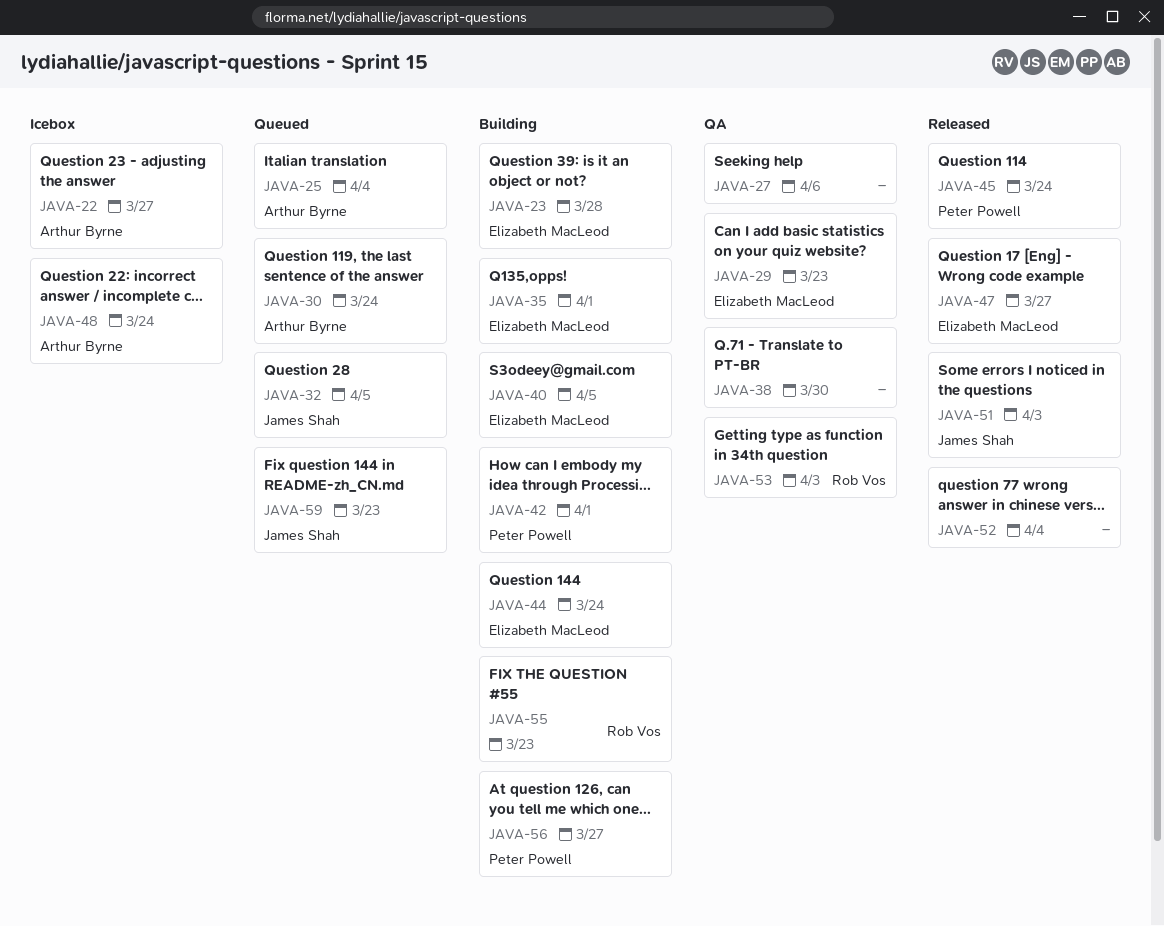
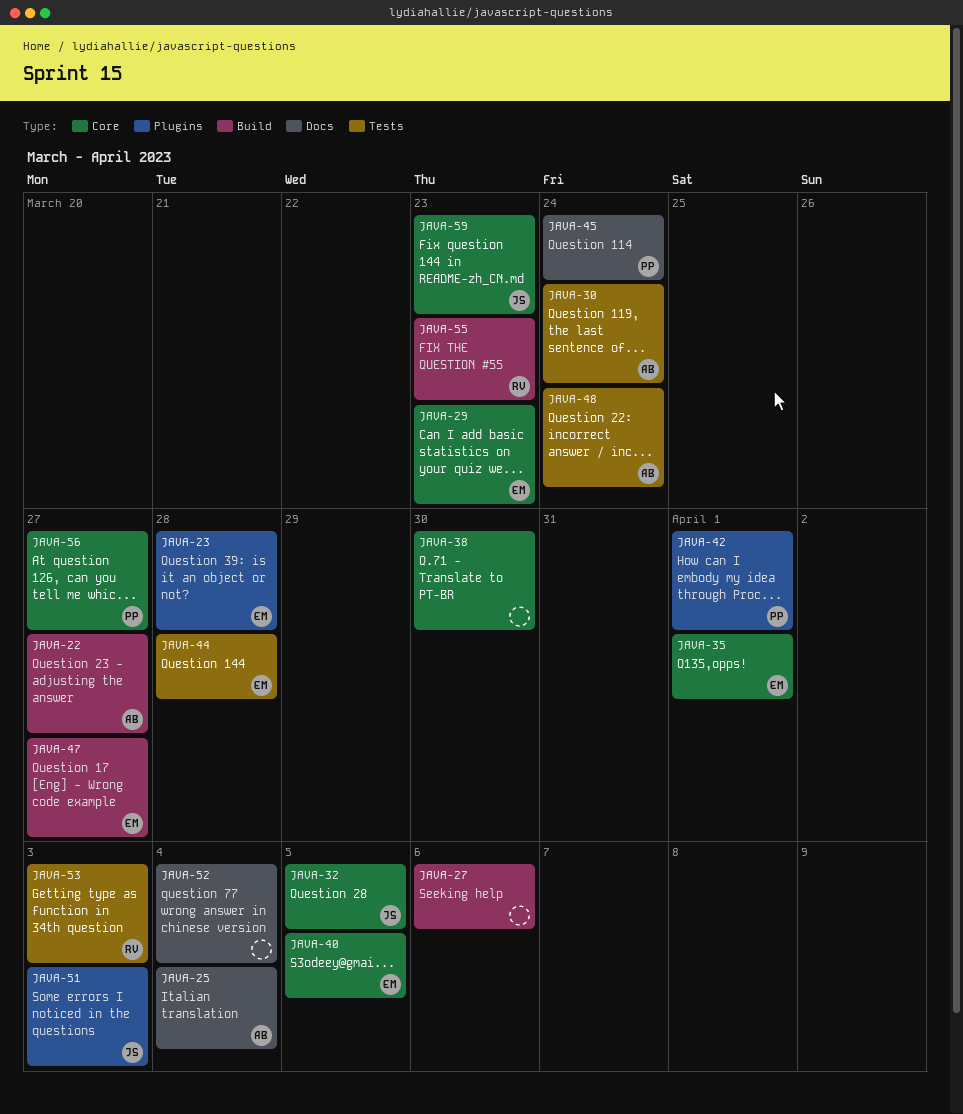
JAVA-44, due: Mar 24 -> Mar 28

